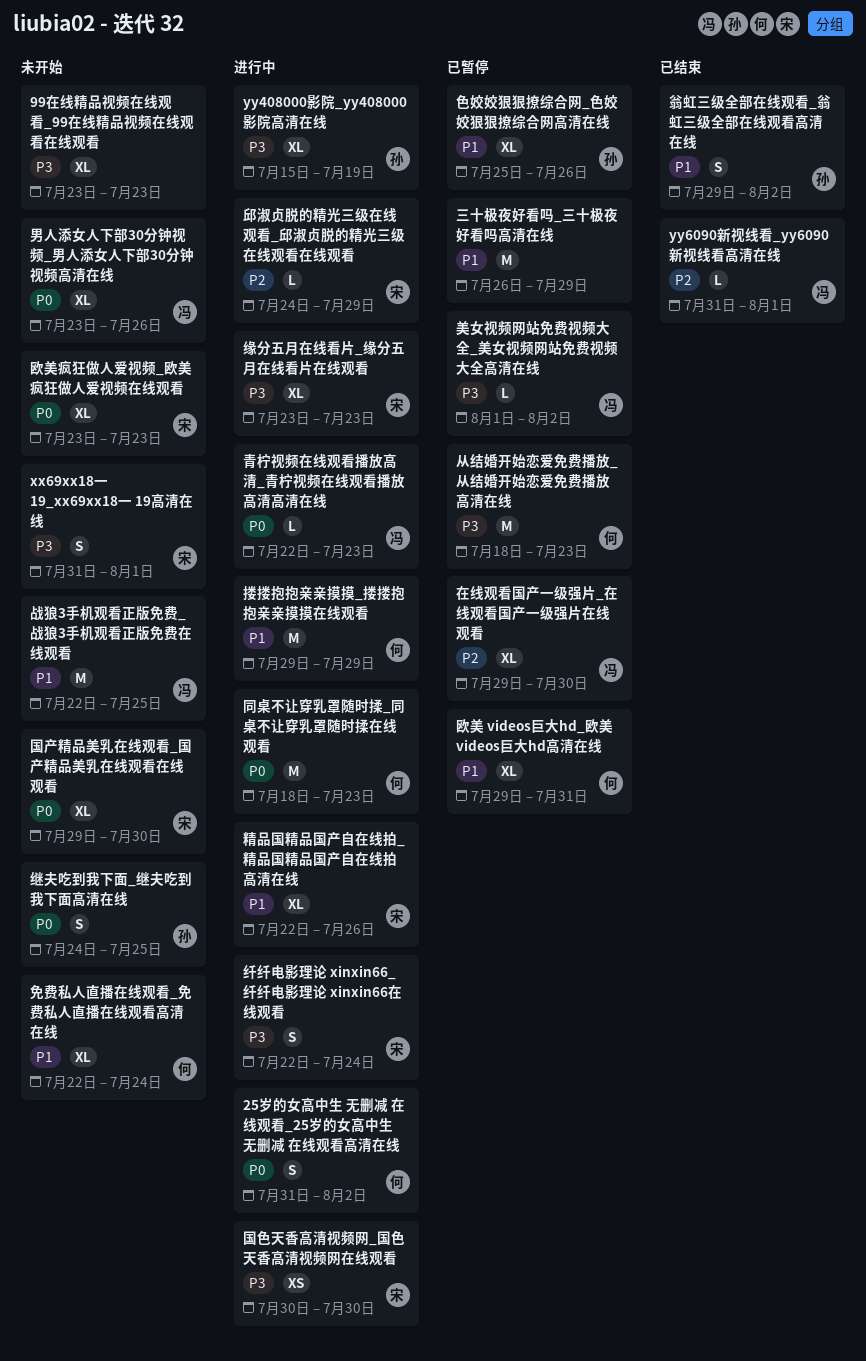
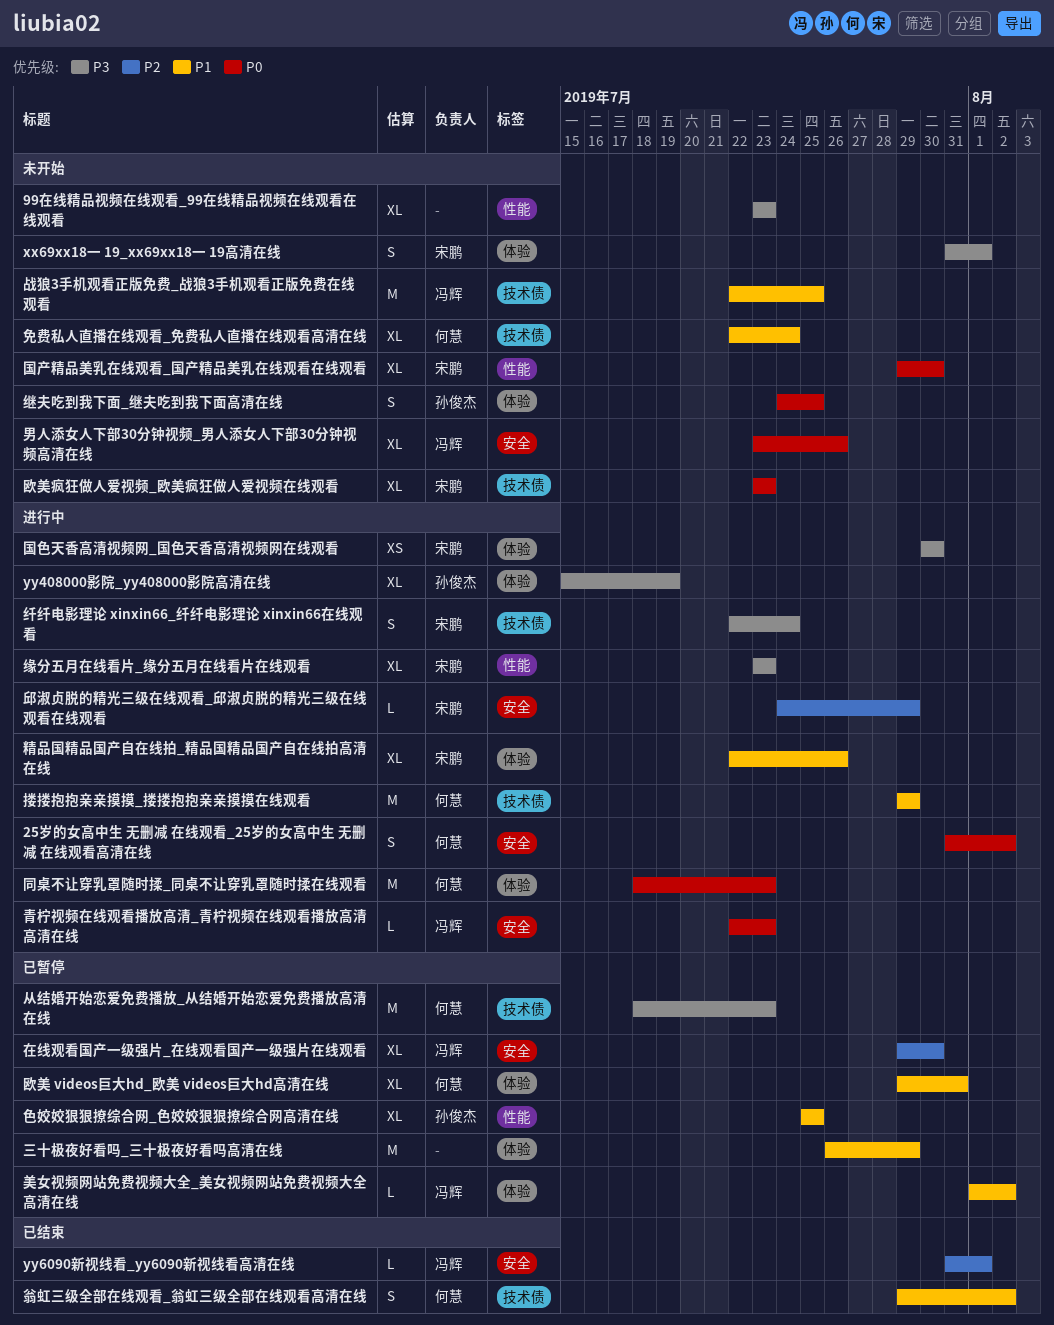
美女视频网站免费视频大全_美女视频网站免费视频大全高清在线, priority: P3 -> P1
翁虹三级全部在线观看_翁虹三级全部在线观看高清在线, owner: 孙俊杰 -> 何慧
色姣姣狠狠撩综合网_色姣姣狠狠撩综合网高清在线, due: Jul 26 -> Jul 25

